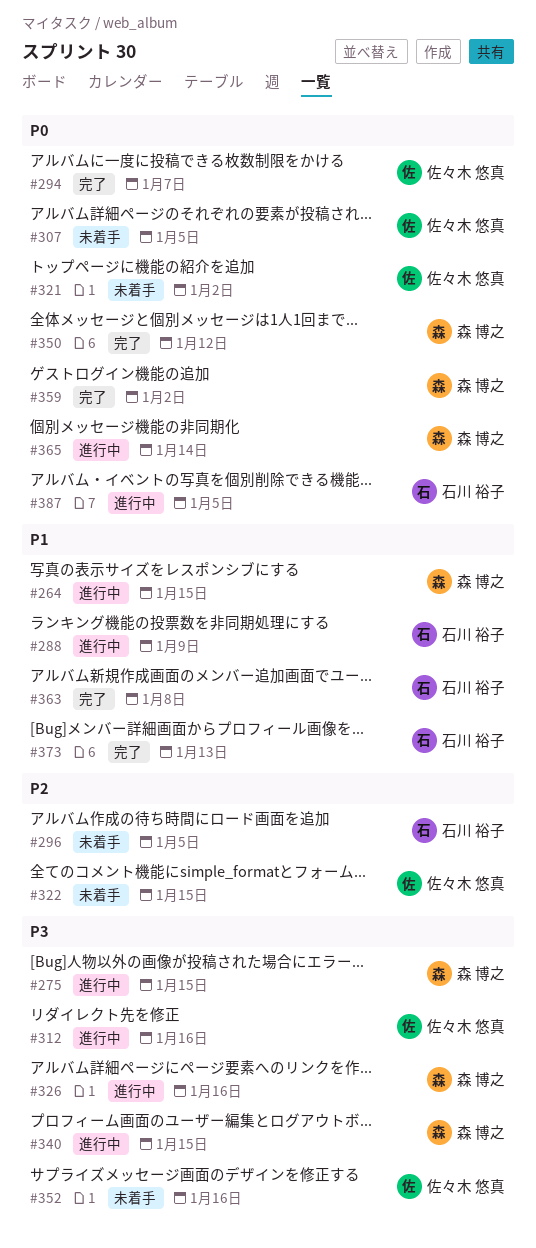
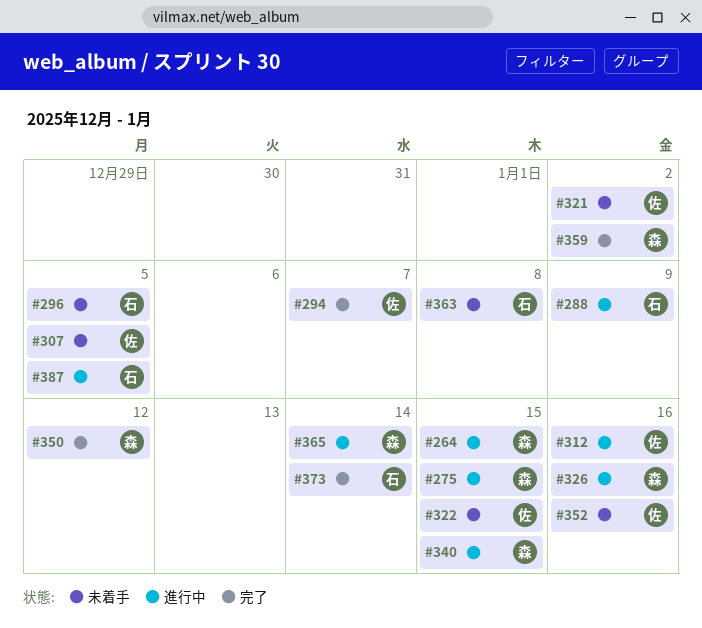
#363, status: 完了 -> 未着手
#373, due: Jan 13 -> Jan 14

